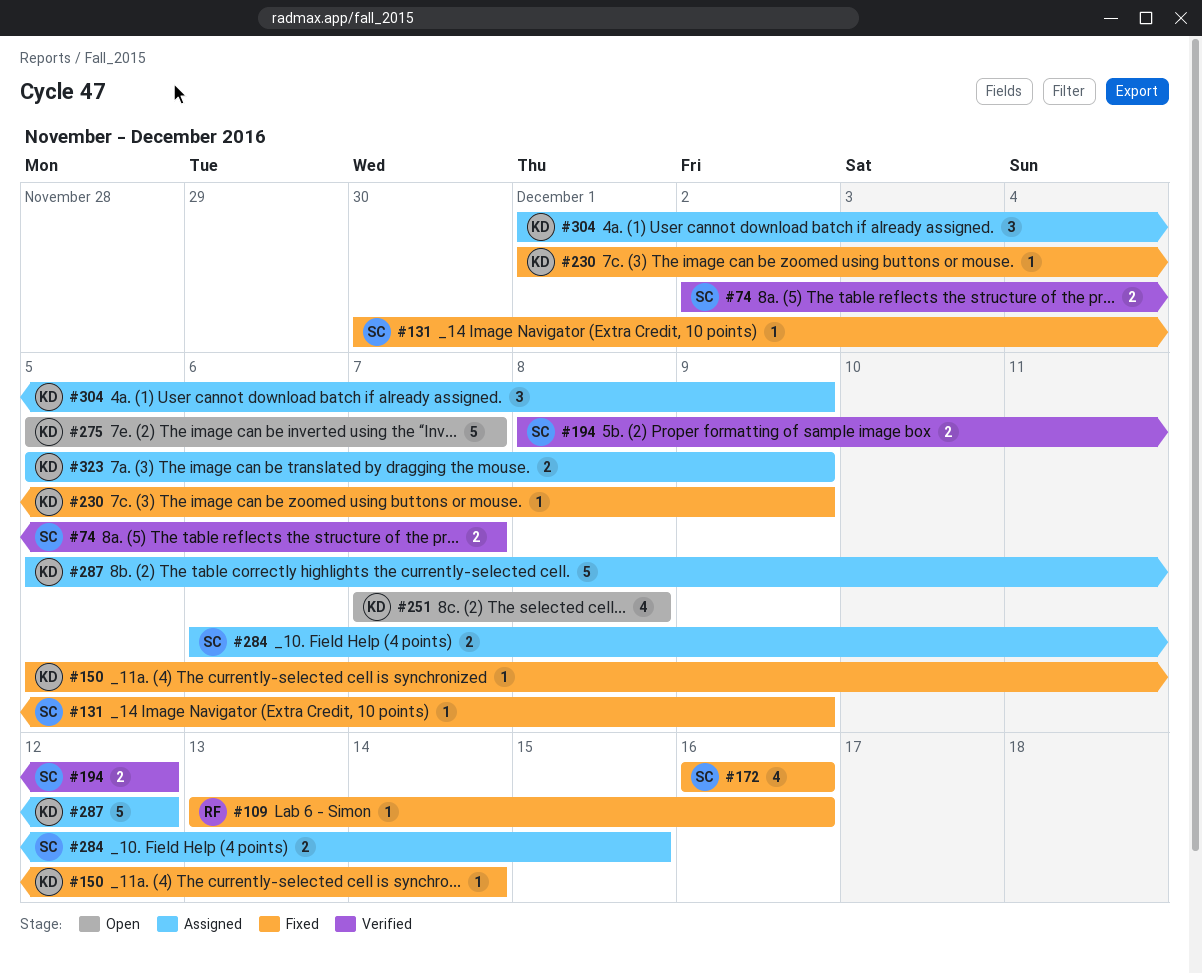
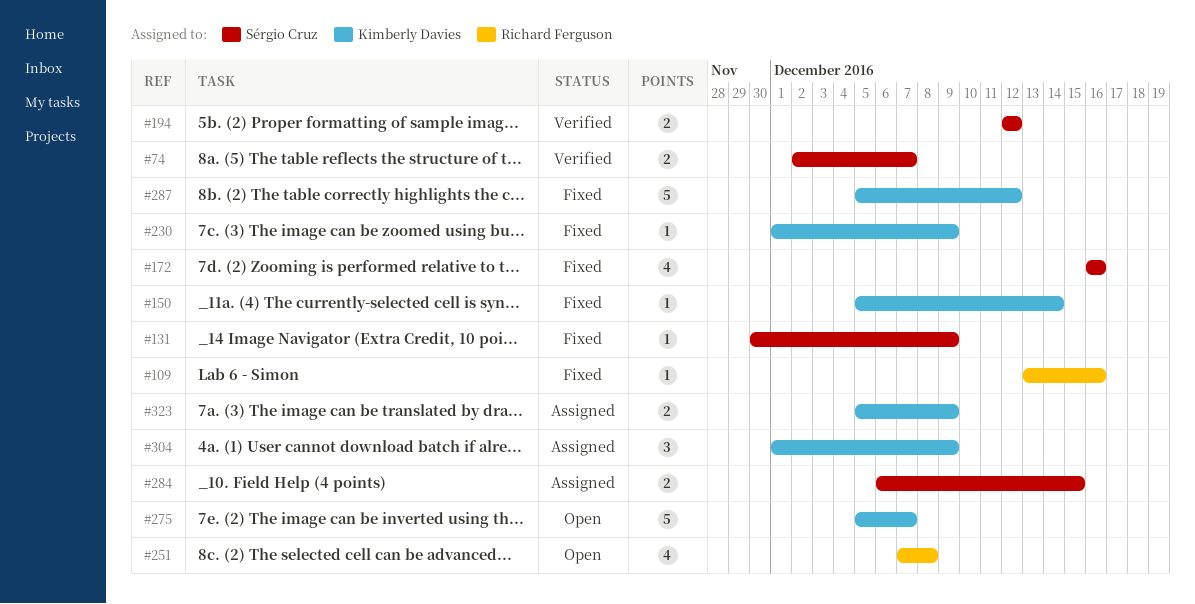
#194, start: Dec 8 -> Dec 12
#251, owner: Kimberly Davies -> Richard Ferguson
#287, status: Assigned -> Fixed

